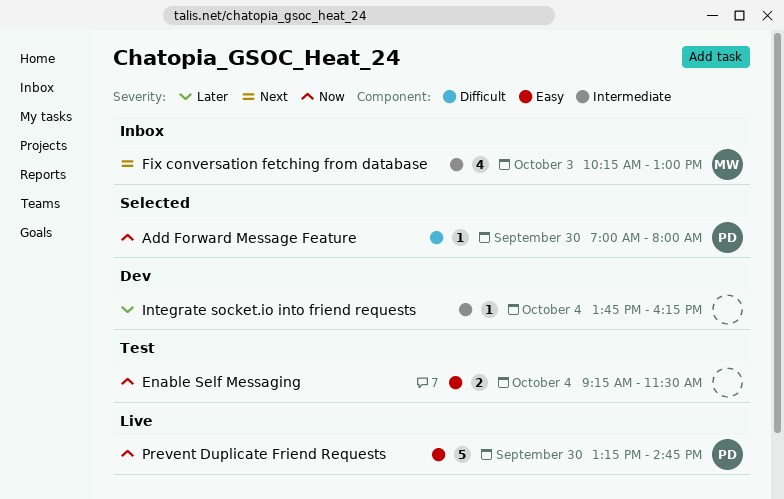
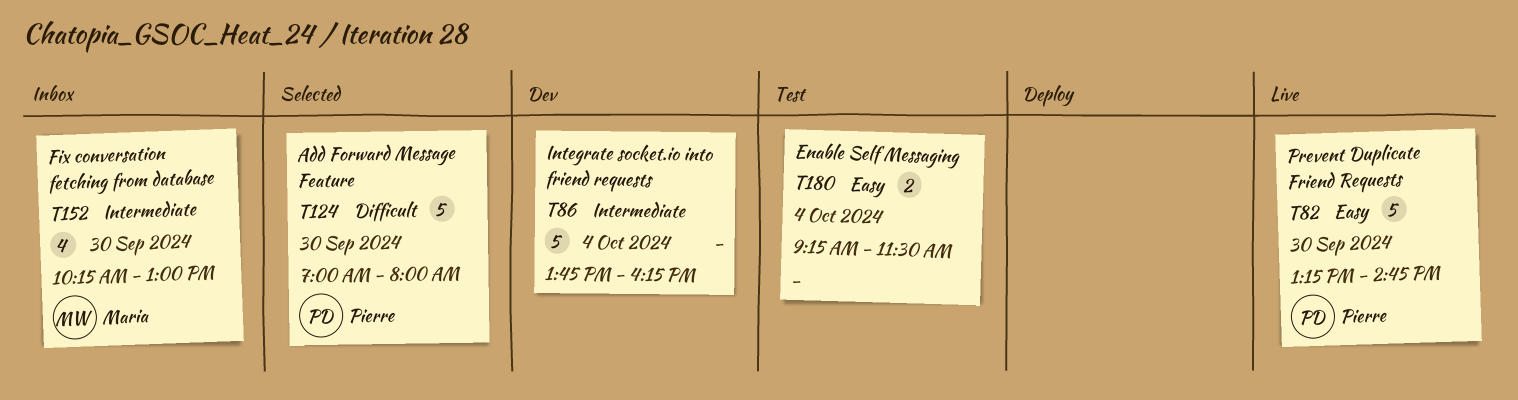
Add Forward Message Feature, estimate: 1 -> 5
Fix conversation fetching from database, day: Oct 3 -> Sep 30
Integrate socket.io into friend requests, estimate: 1 -> 5

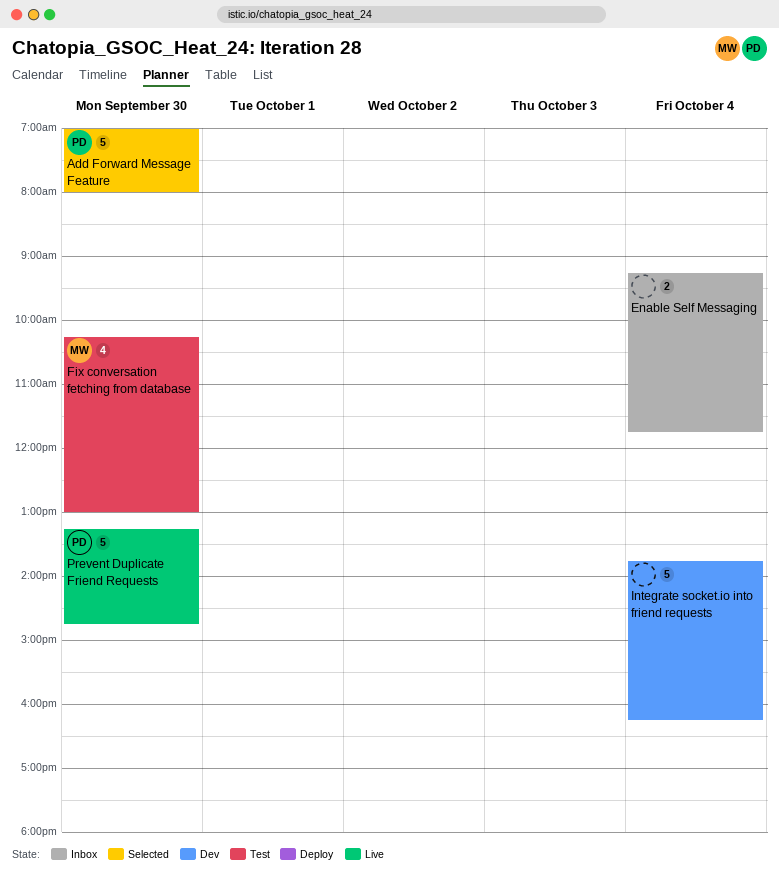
Enable Self Messaging, status: Test -> Inbox
Enable Self Messaging, ends: 11:30 -> 11:45
Fix conversation fetching from database, status: Inbox -> Test

